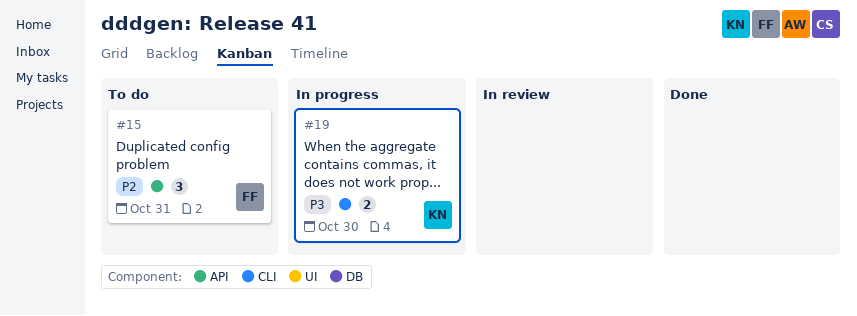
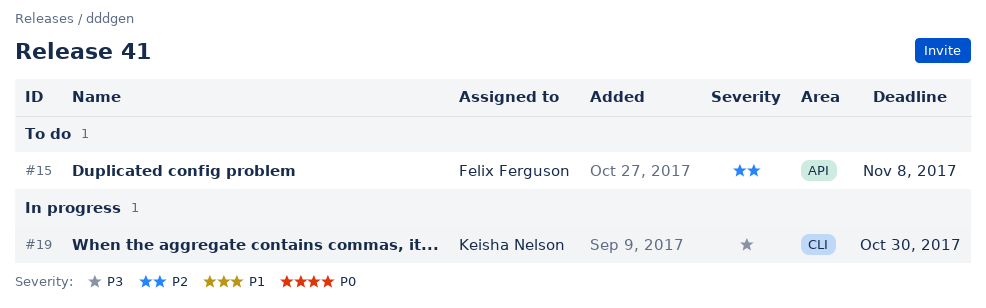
#15, due: Oct 31 -> Nov 8

